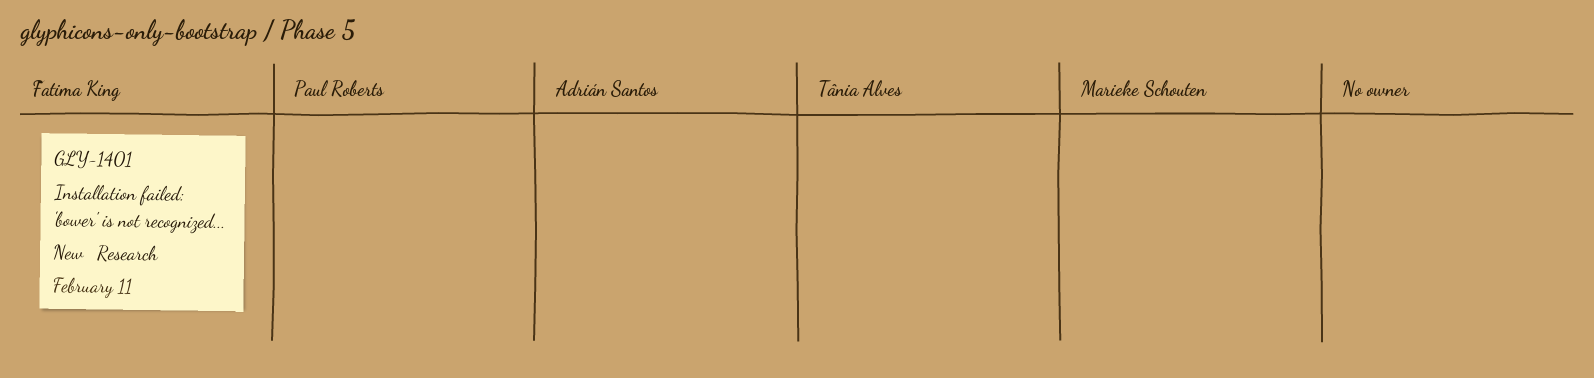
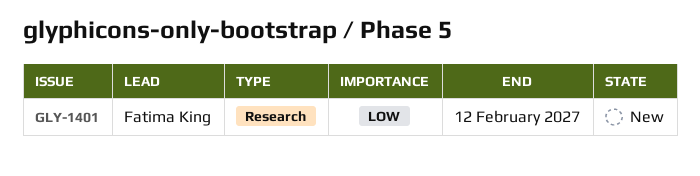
GLY-1401, due: Feb 11 -> Feb 12

